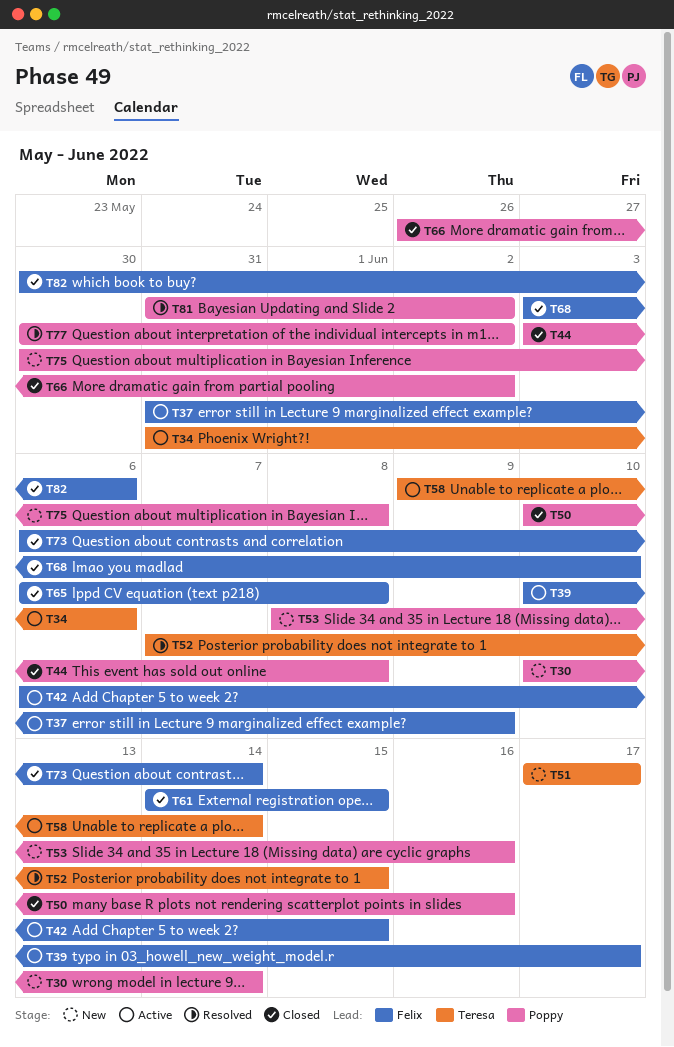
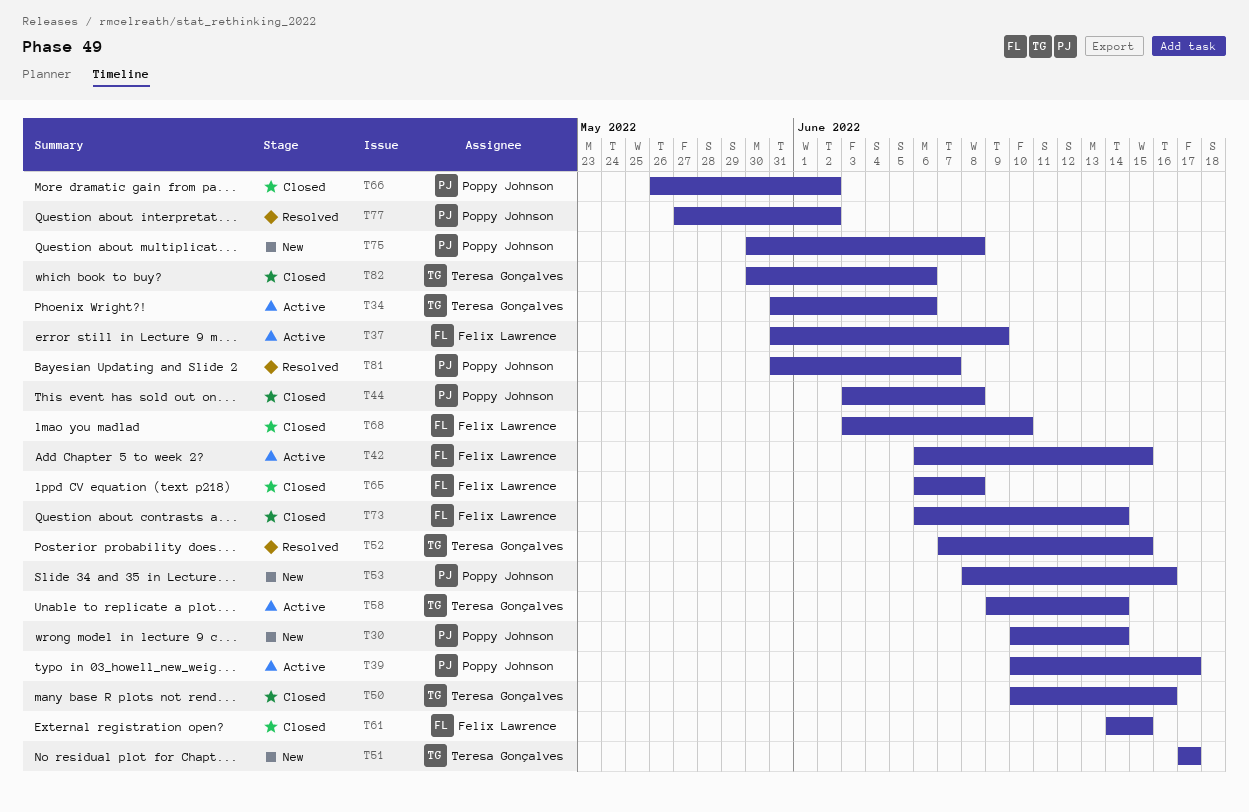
T39, owner: Felix Lawrence -> Poppy Johnson
T50, owner: Poppy Johnson -> Teresa Gonçalves
T77, start: May 30 -> May 27
T81, due: Jun 2 -> Jun 7
T82, owner: Felix Lawrence -> Teresa Gonçalves

